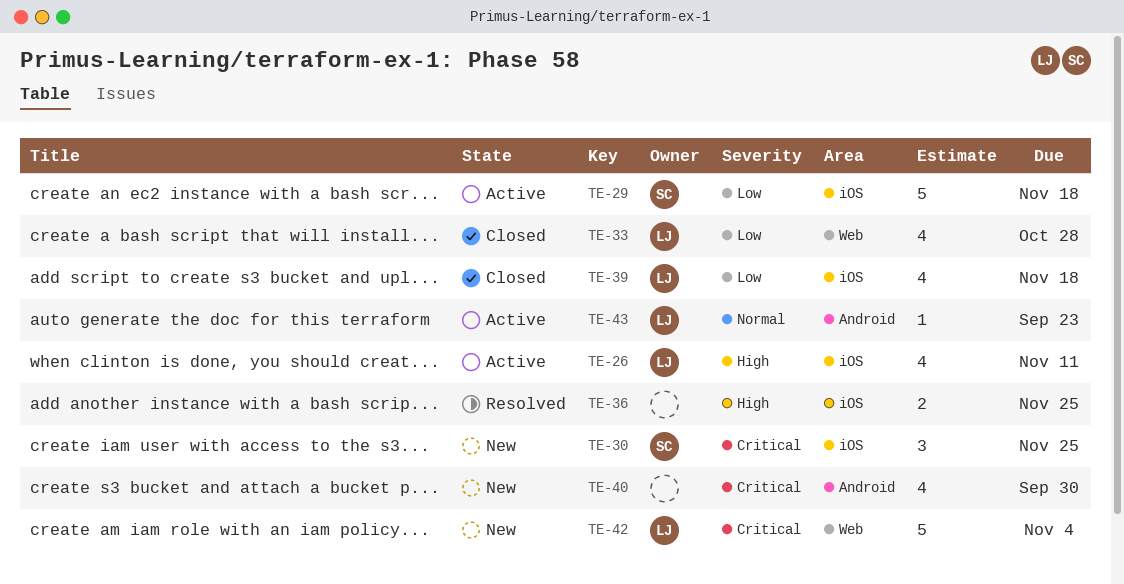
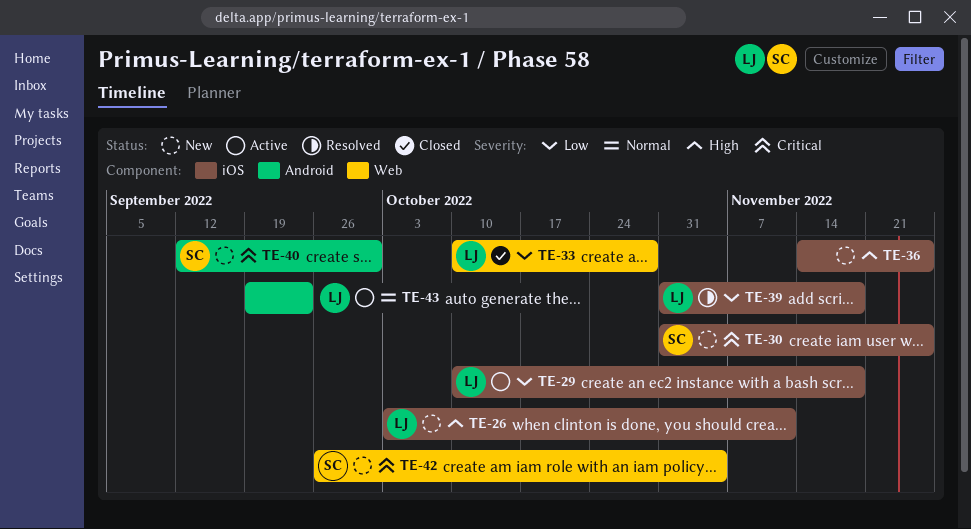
TE-26, status: Active -> New
TE-29, owner: SC -> LJ
TE-36, status: Resolved -> New
TE-39, status: Closed -> Resolved
TE-40, owner: none -> SC
TE-42, owner: LJ -> SC

